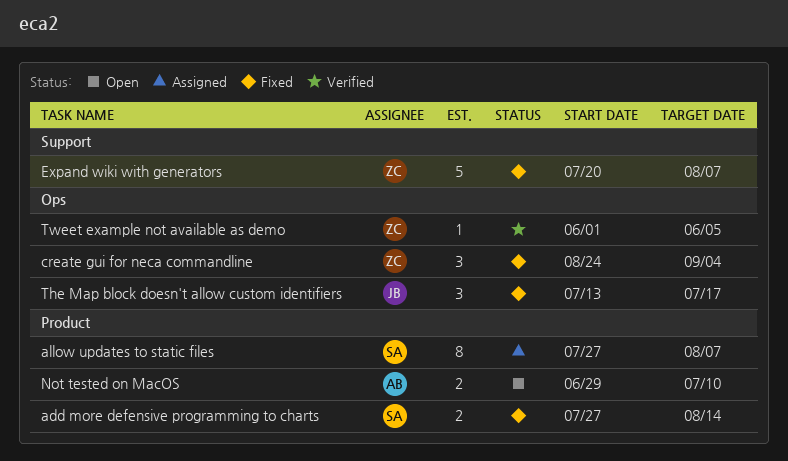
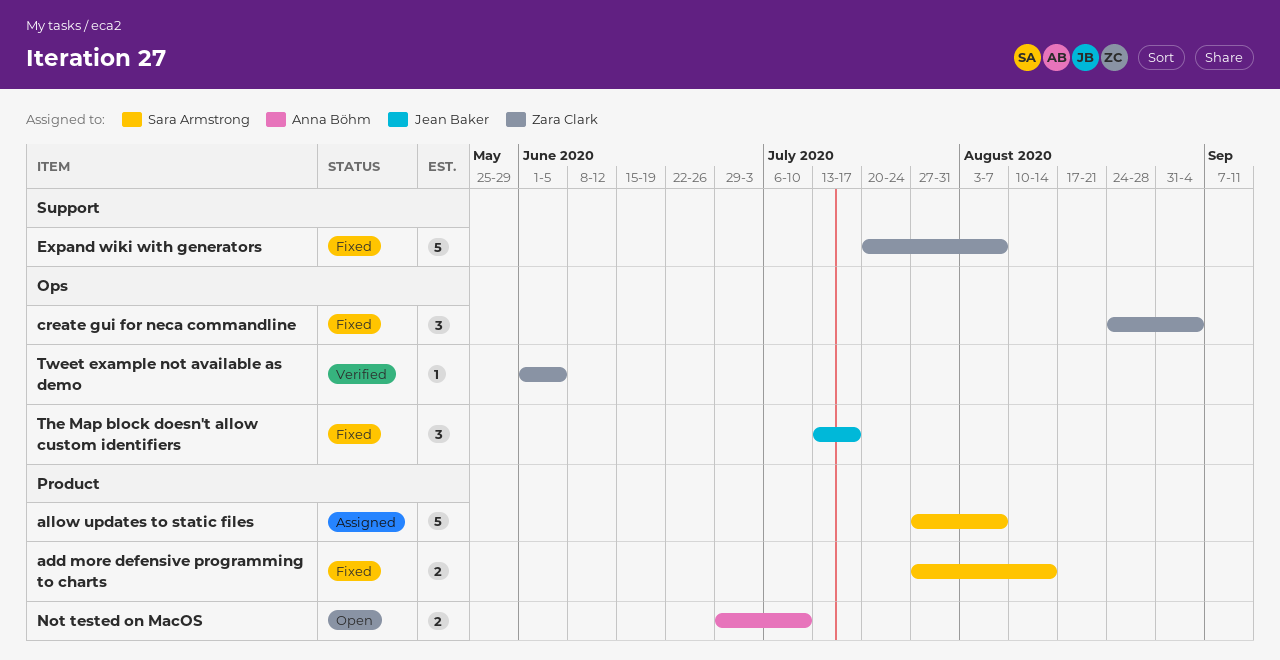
allow updates to static files, estimate: 8 -> 5

